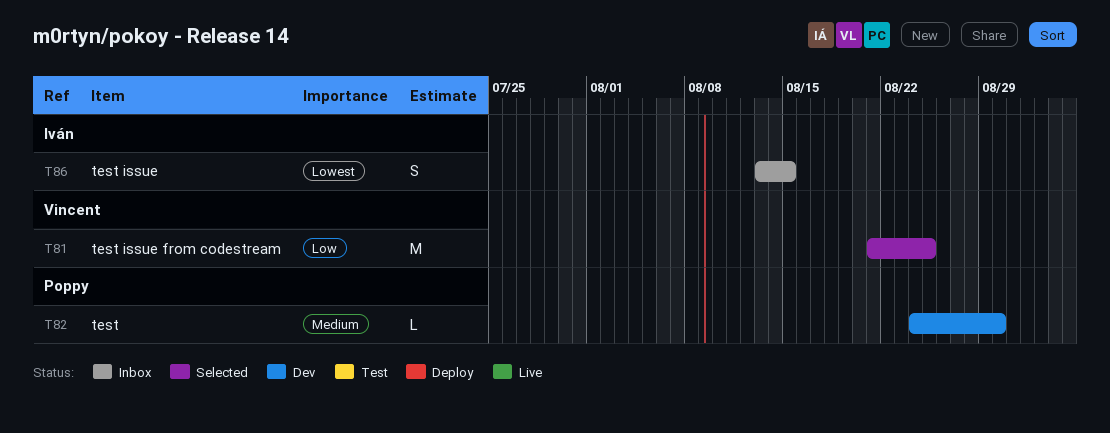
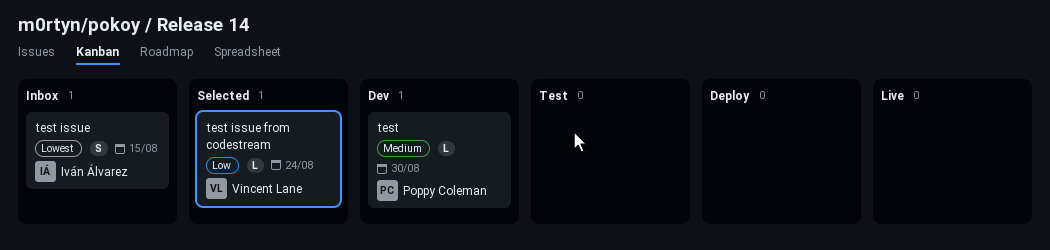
test issue from codestream, estimate: M -> L
test issue from codestream, due: Aug 25 -> Aug 24

